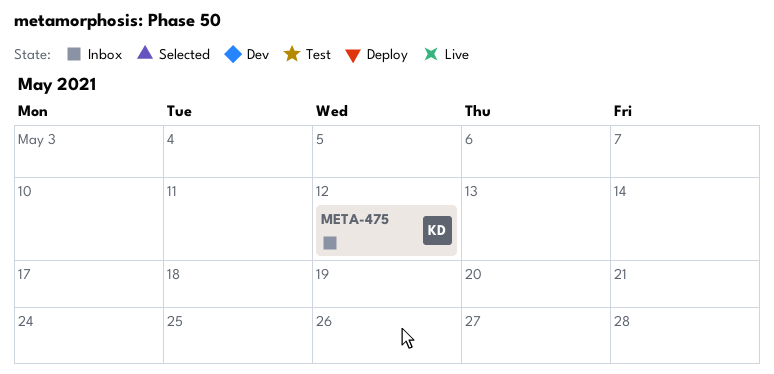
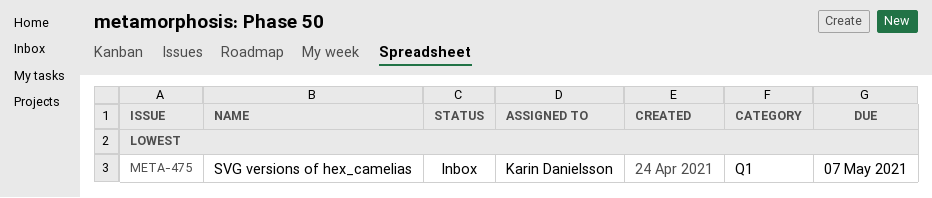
META-475, due: May 12 -> May 7

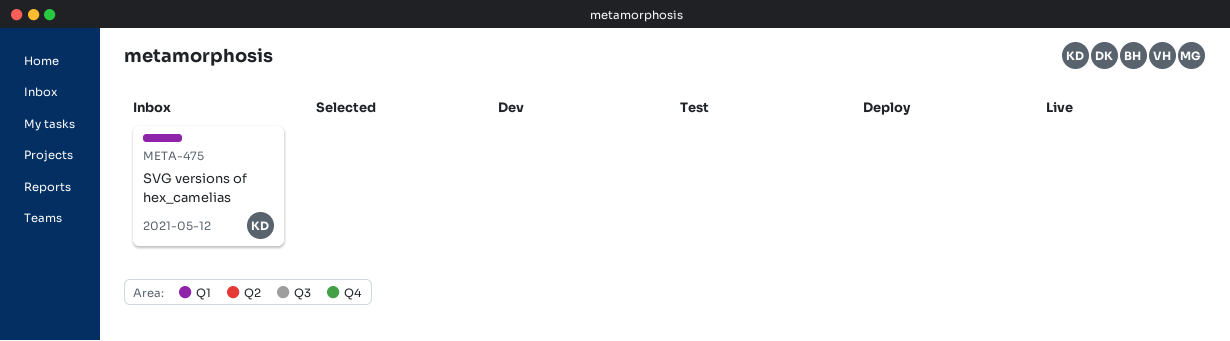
META-475, due: May 7 -> May 12

